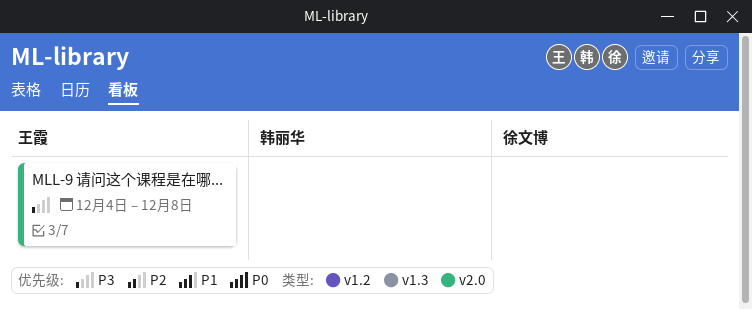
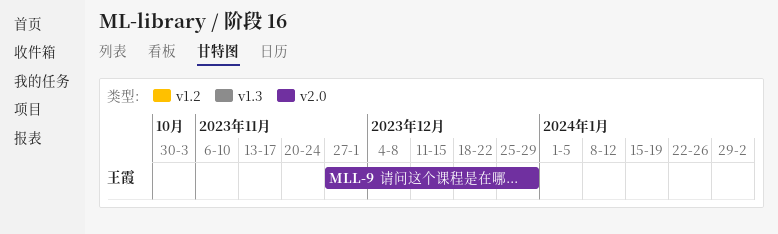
MLL-9, start: Dec 4 -> Nov 27
MLL-9, due: Dec 8 -> Dec 29

